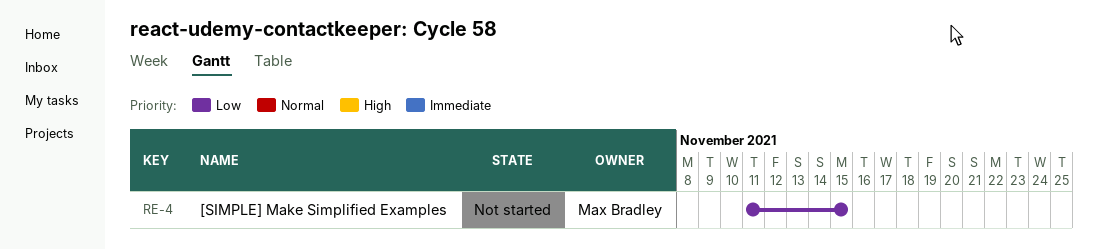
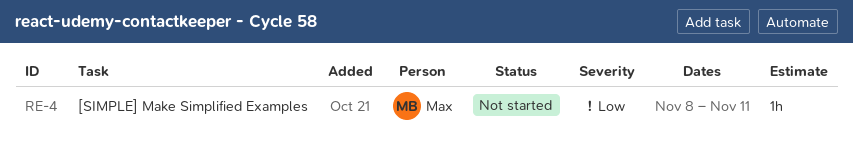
RE-4, start: Nov 11 -> Nov 8
RE-4, due: Nov 15 -> Nov 11

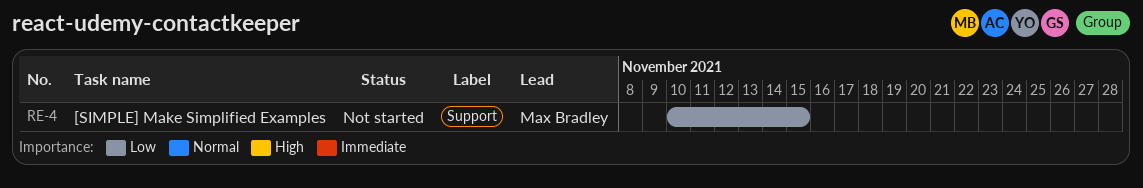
RE-4, start: Nov 8 -> Nov 10
RE-4, due: Nov 11 -> Nov 15

